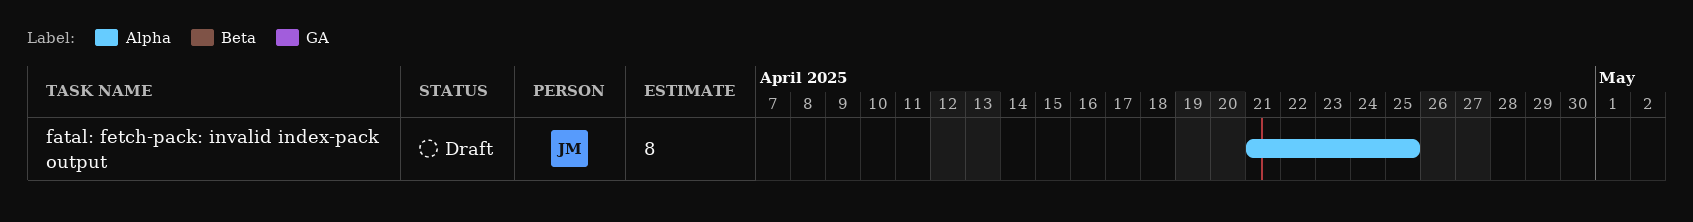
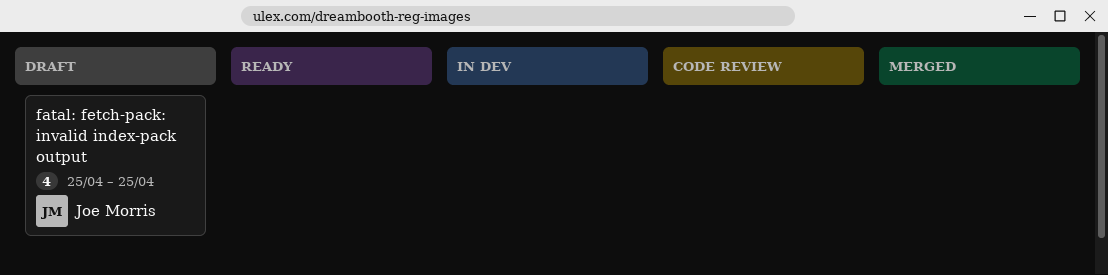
fatal: fetch-pack: invalid index-pack output, estimate: 8 -> 4
fatal: fetch-pack: invalid index-pack output, start: Apr 21 -> Apr 25

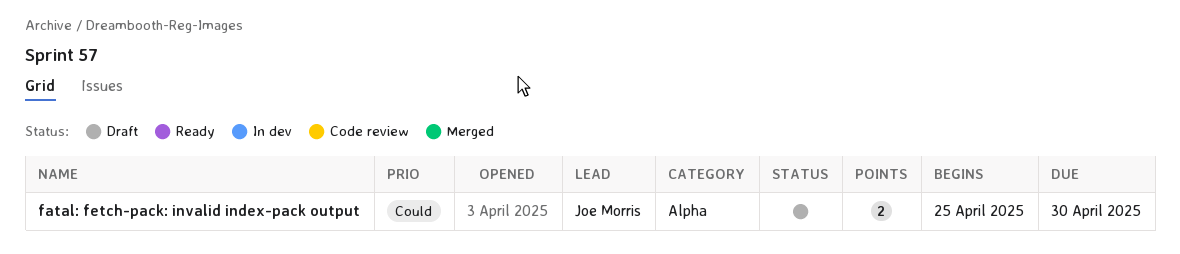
fatal: fetch-pack: invalid index-pack output, estimate: 4 -> 2
fatal: fetch-pack: invalid index-pack output, due: Apr 25 -> Apr 30

